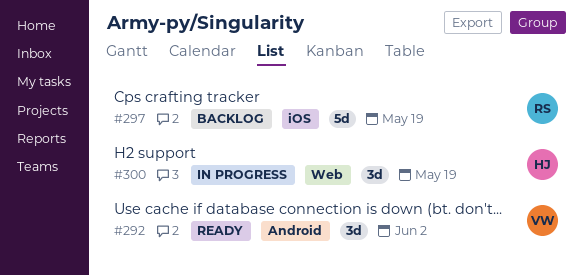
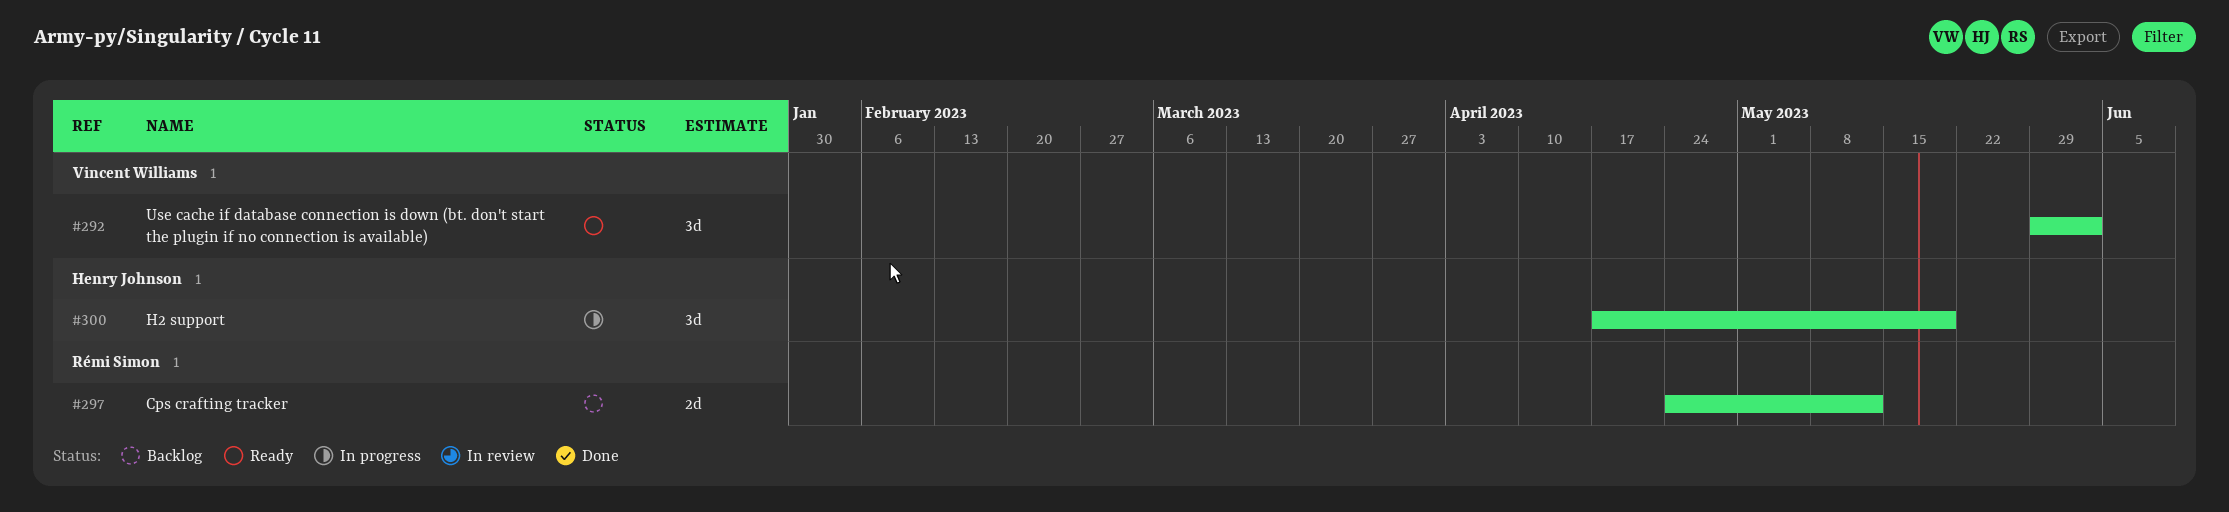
#297, estimate: 5d -> 2d
#297, due: May 19 -> May 12

